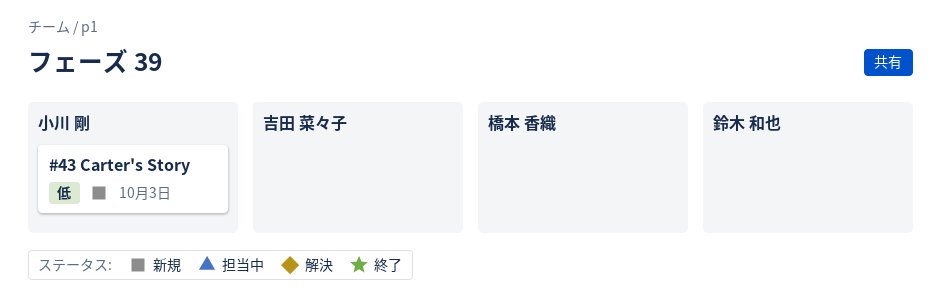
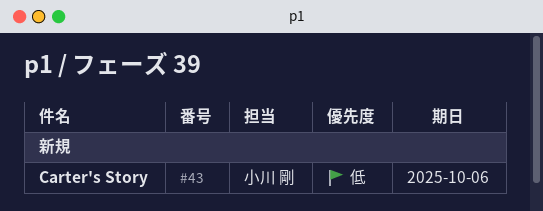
#43, due: Oct 3 -> Oct 6

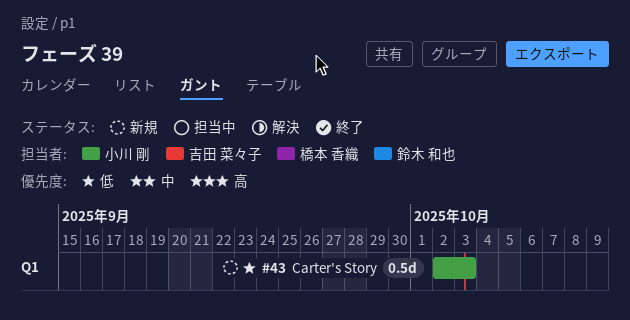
#43, due: Oct 6 -> Oct 3

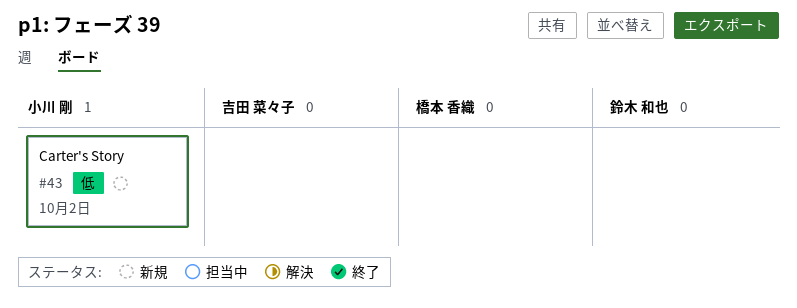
#43, due: Oct 3 -> Oct 2

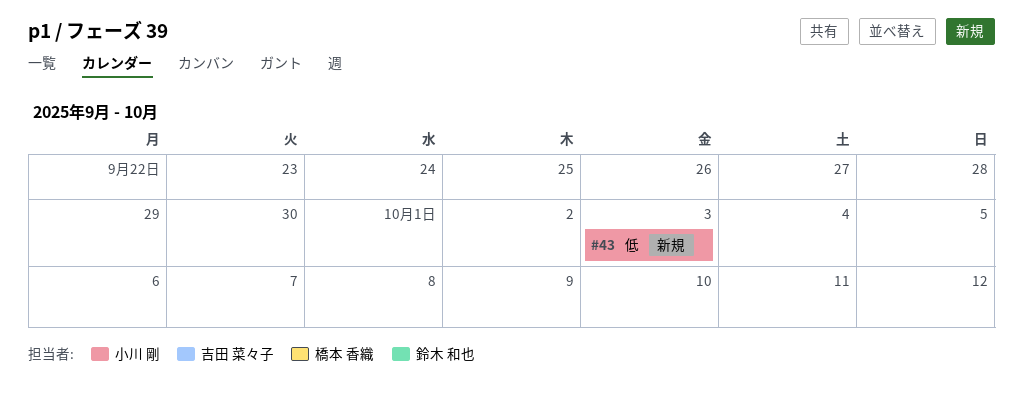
#43, due: Oct 2 -> Oct 3

